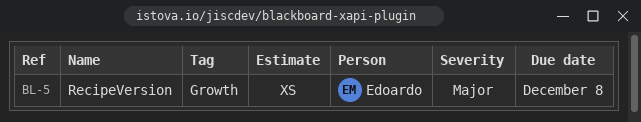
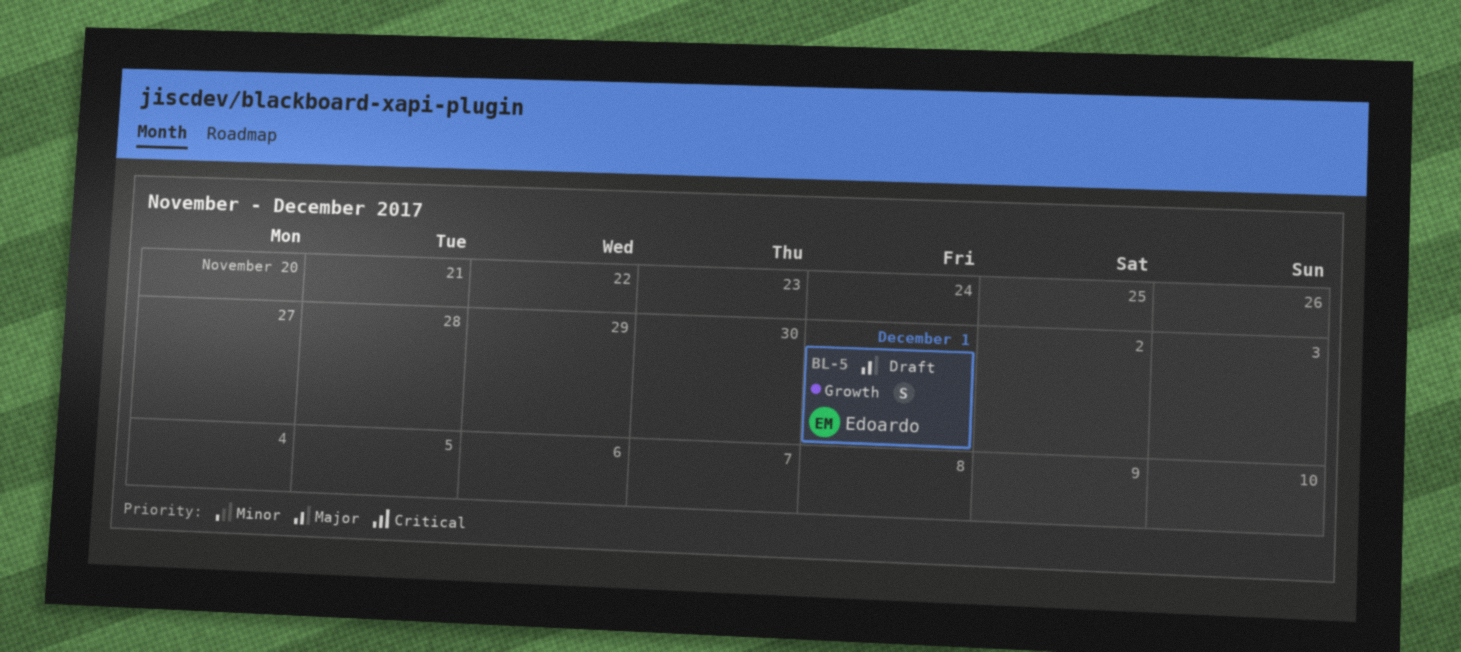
BL-5, estimate: XS -> S
BL-5, due: Dec 8 -> Dec 1

